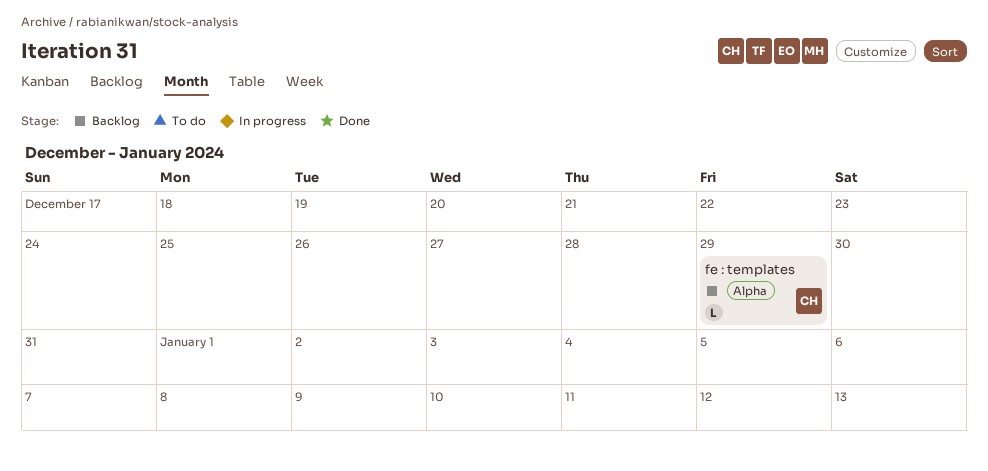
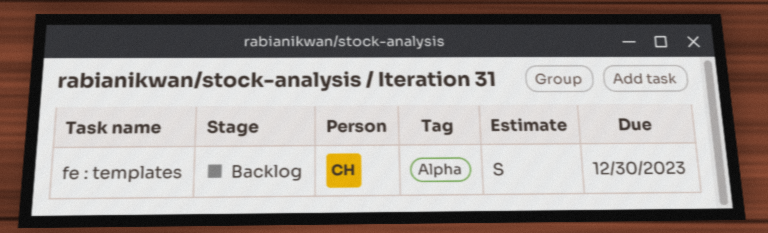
fe : templates, estimate: L -> S
fe : templates, due: Dec 29 -> Dec 30

